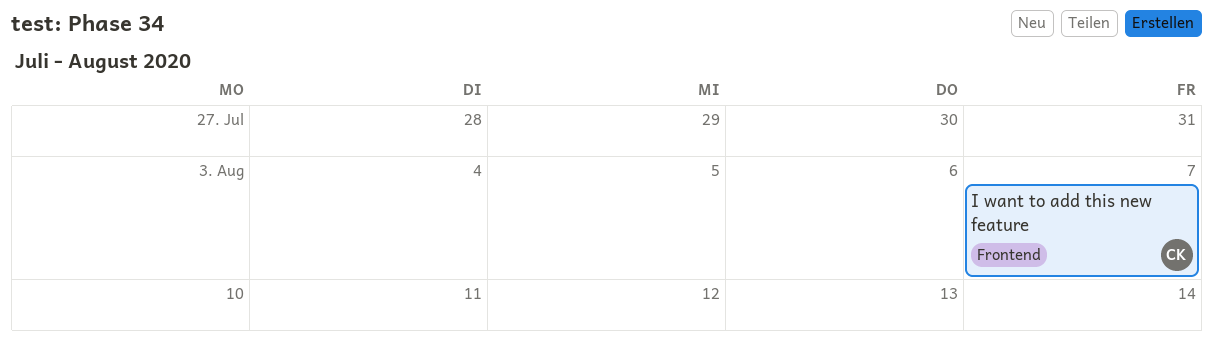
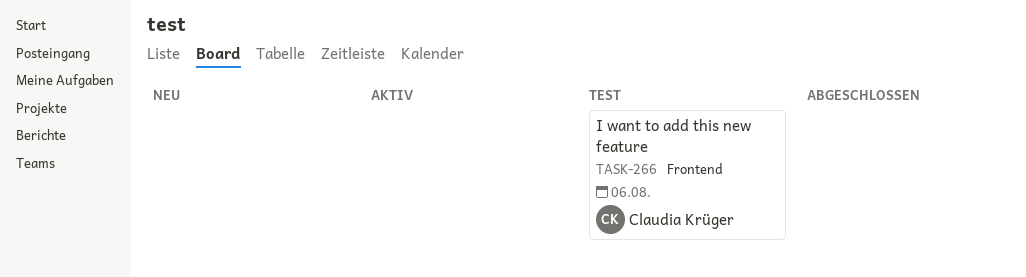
I want to add this new feature, due: Aug 7 -> Aug 6

